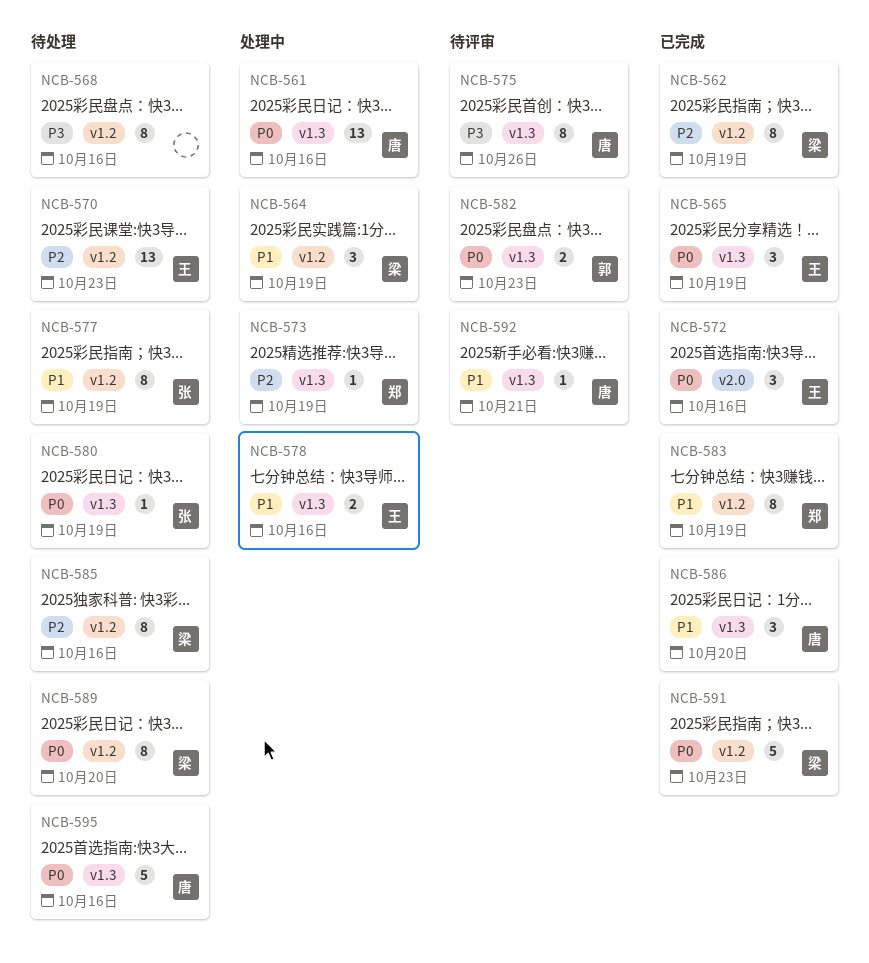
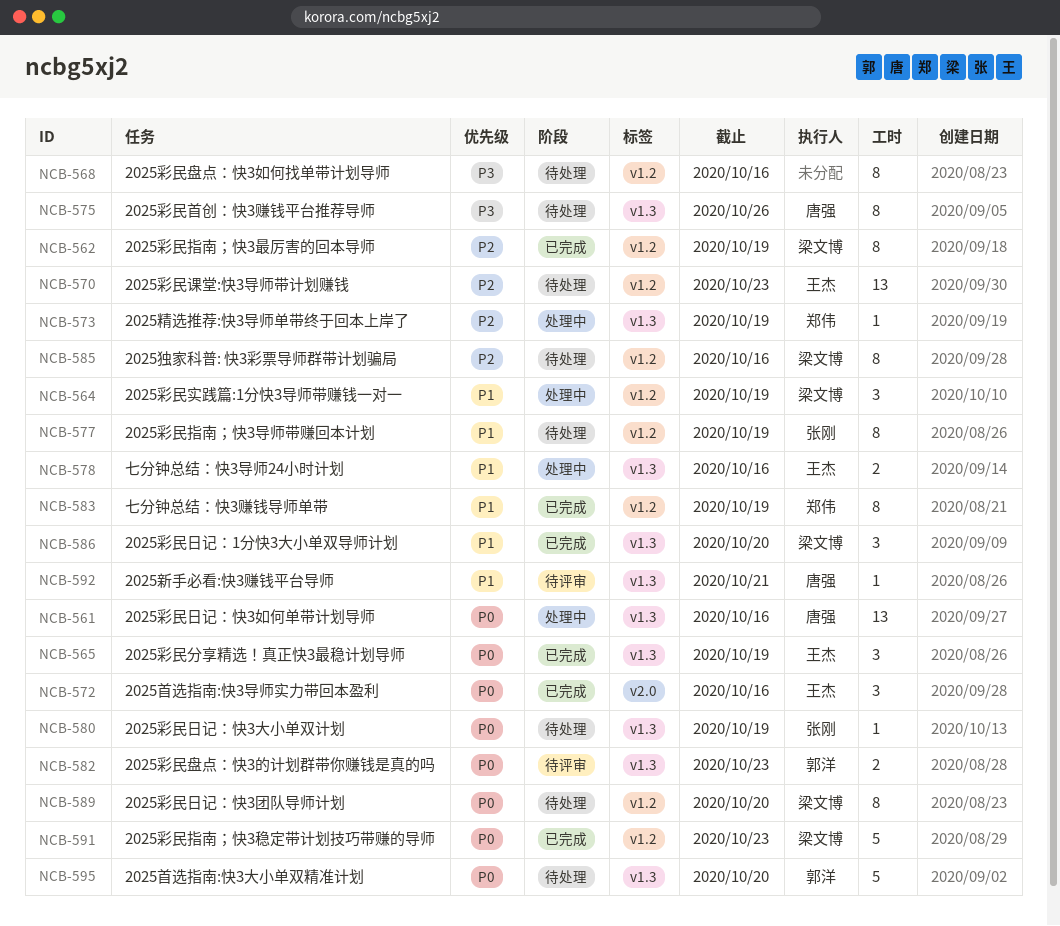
NCB-575, status: 待评审 -> 待处理
NCB-586, owner: 唐强 -> 梁文博
NCB-595, owner: 唐强 -> 郭洋
NCB-595, due: Oct 16 -> Oct 20

